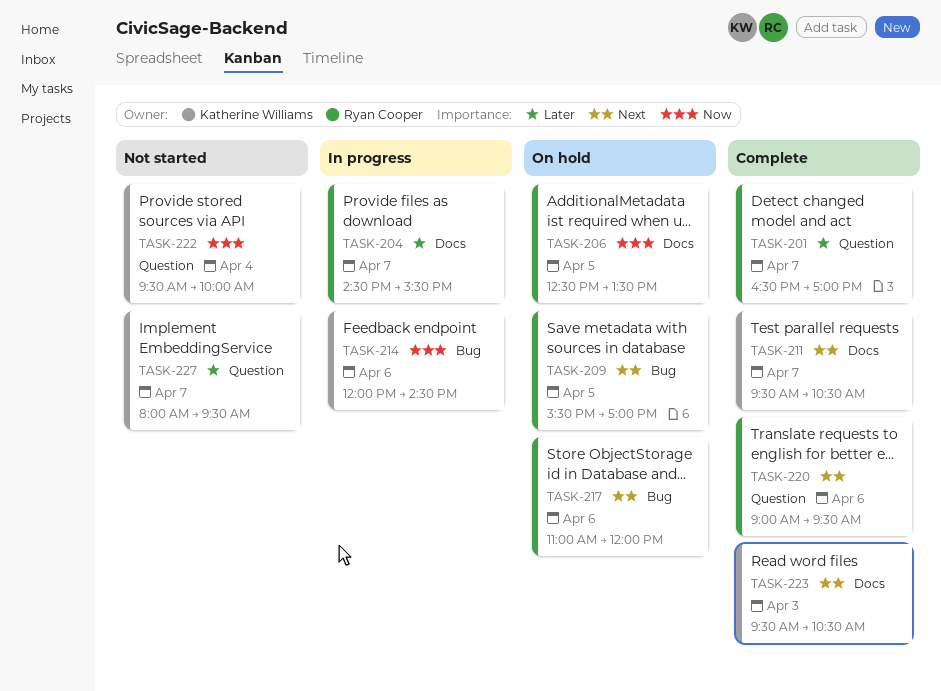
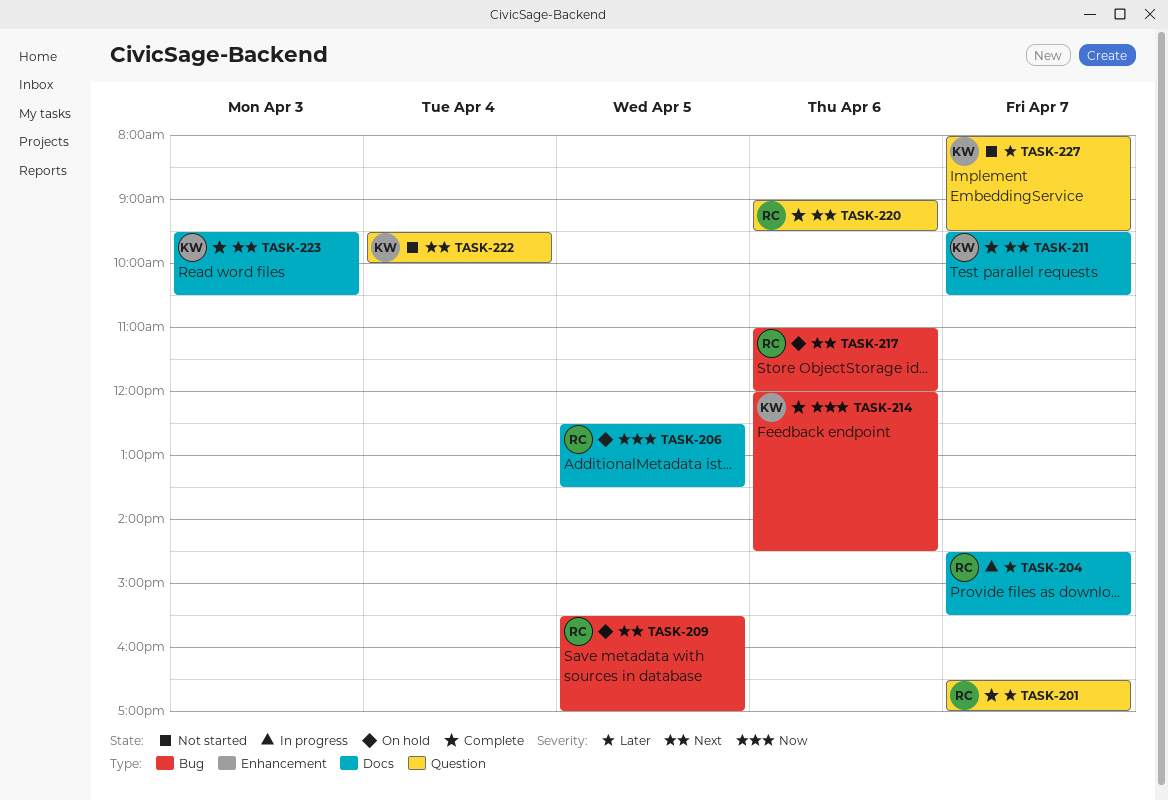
TASK-214, status: In progress -> Complete
TASK-222, priority: Now -> Next

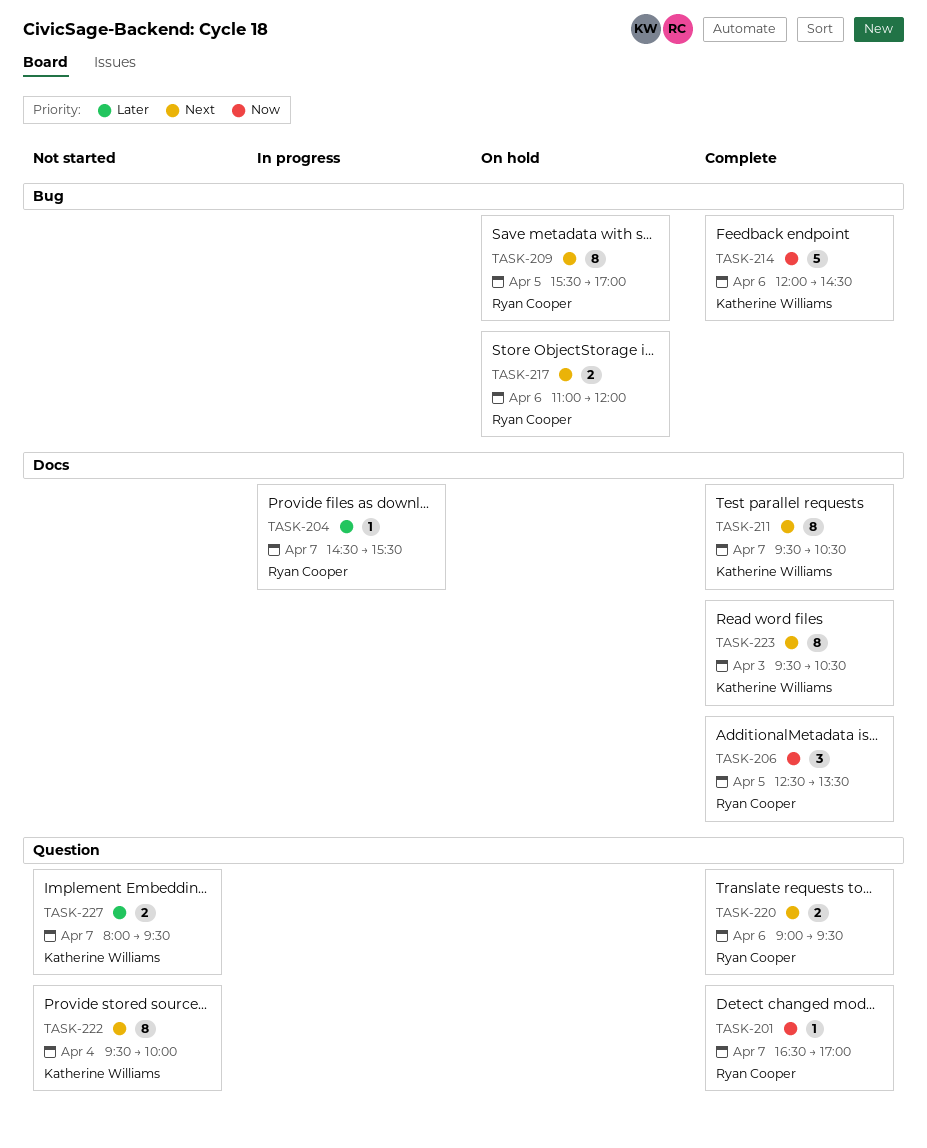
TASK-201, priority: Later -> Now
TASK-206, status: On hold -> Complete

